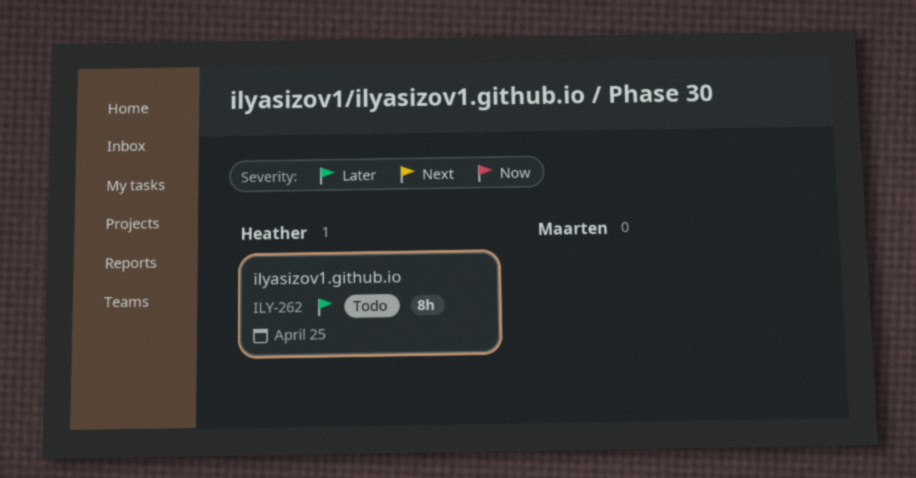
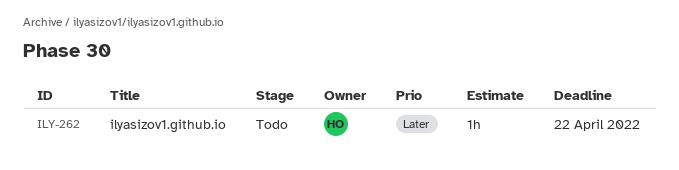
ILY-262, estimate: 8h -> 1h
ILY-262, due: Apr 25 -> Apr 22

